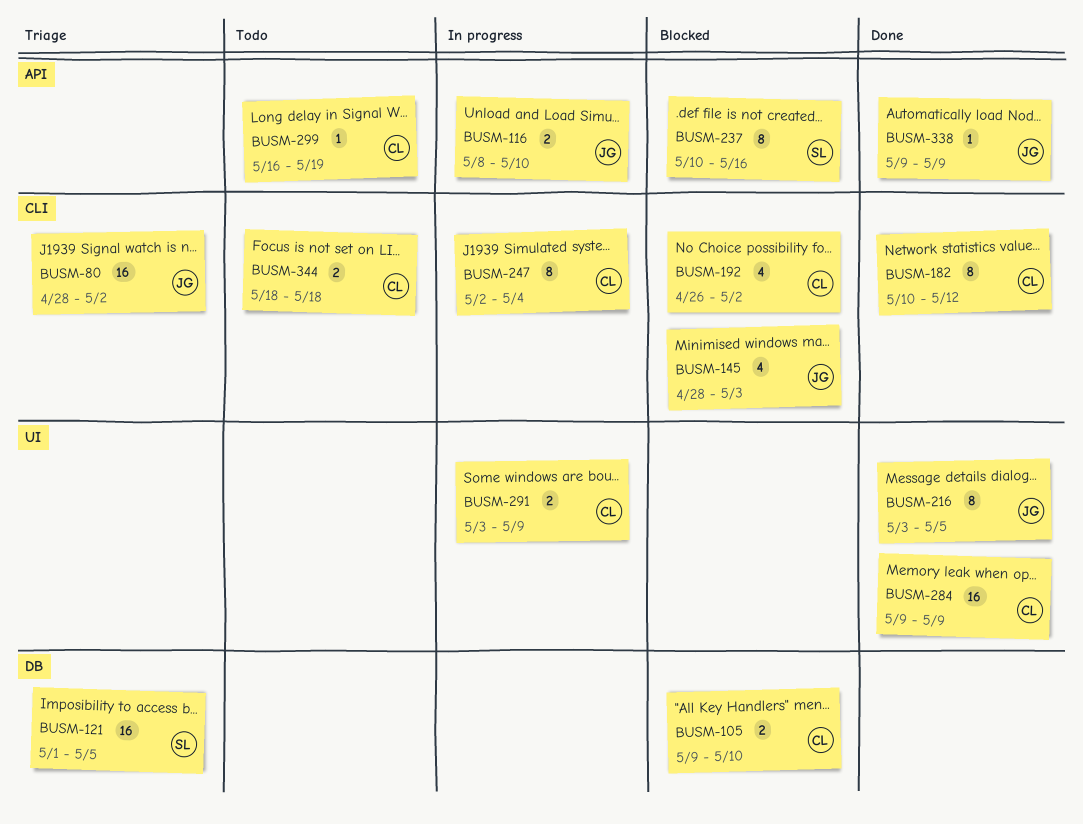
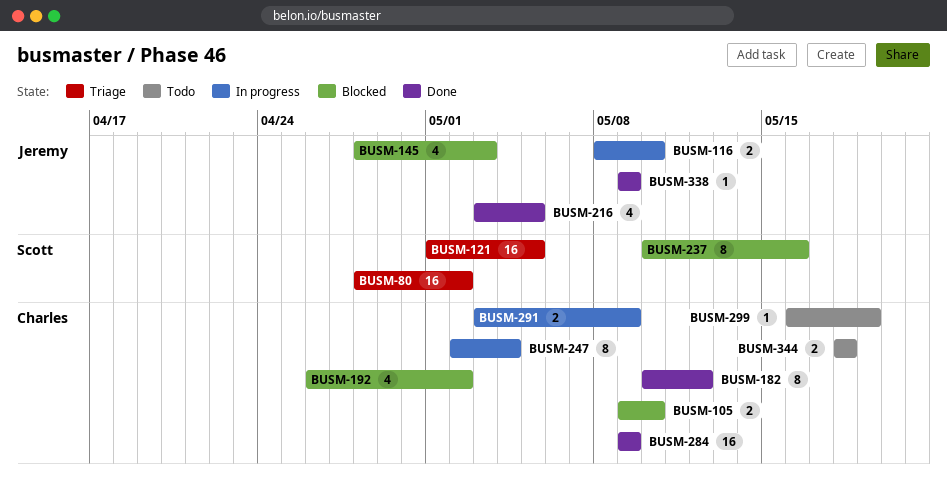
BUSM-80, owner: Jeremy -> Scott
BUSM-216, estimate: 8 -> 4

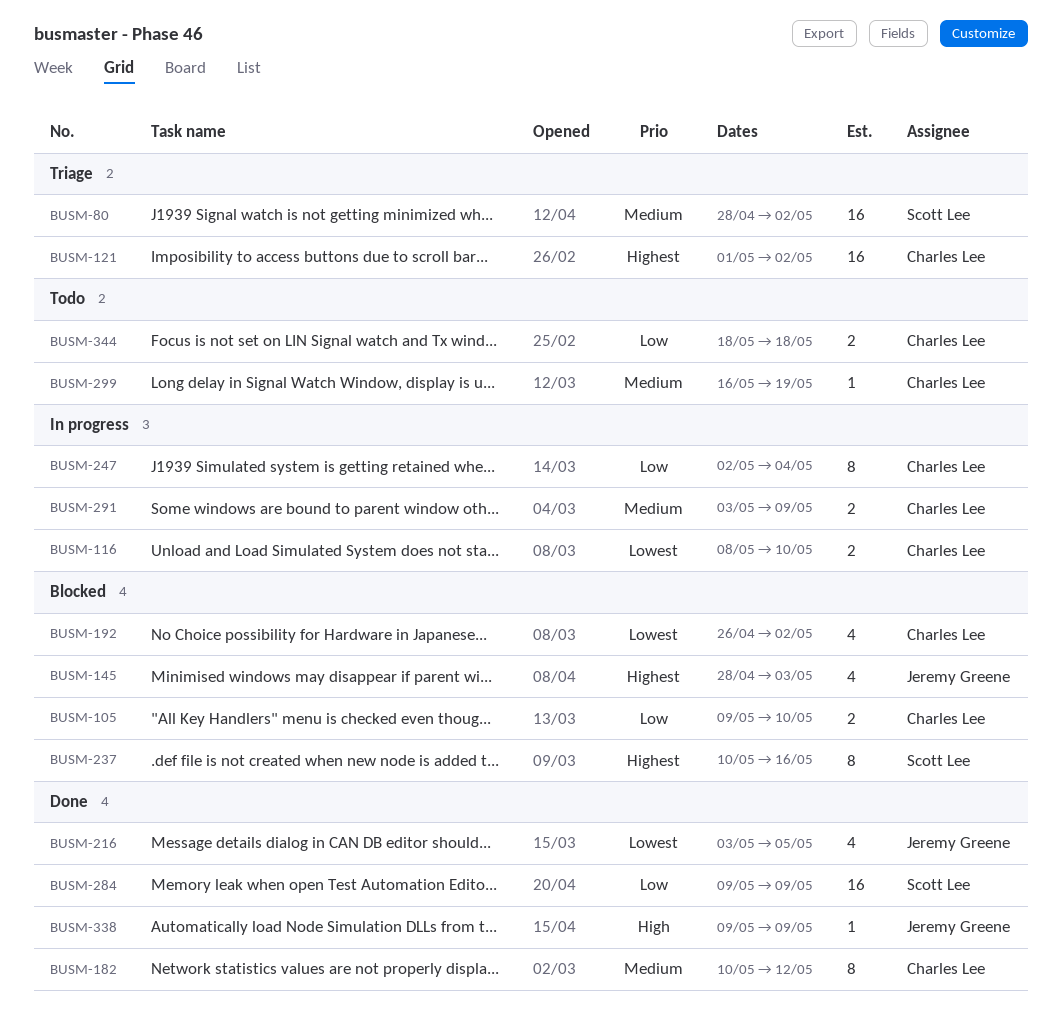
BUSM-116, owner: Jeremy Greene -> Charles Lee
BUSM-121, owner: Scott Lee -> Charles Lee
BUSM-121, due: May 5 -> May 2
BUSM-284, owner: Charles Lee -> Scott Lee

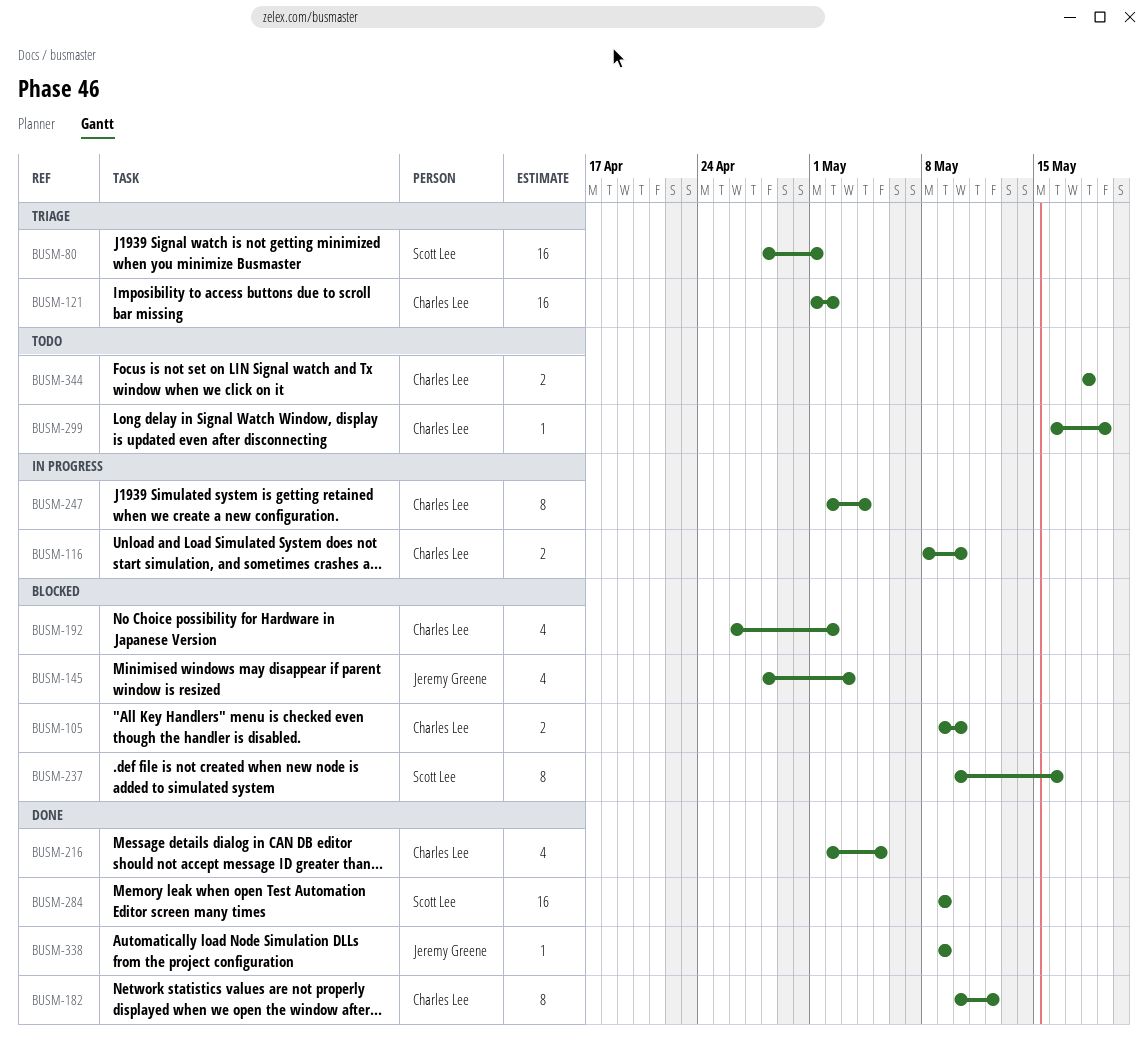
BUSM-80, due: May 2 -> May 1
BUSM-216, owner: Jeremy Greene -> Charles Lee
BUSM-216, start: May 3 -> May 2
BUSM-291: present -> none

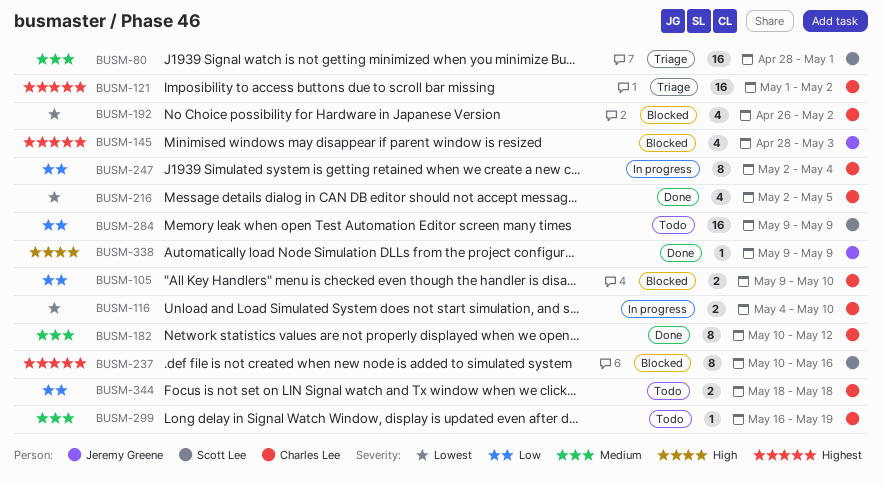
BUSM-116, start: May 8 -> May 4
BUSM-284, status: Done -> Todo

